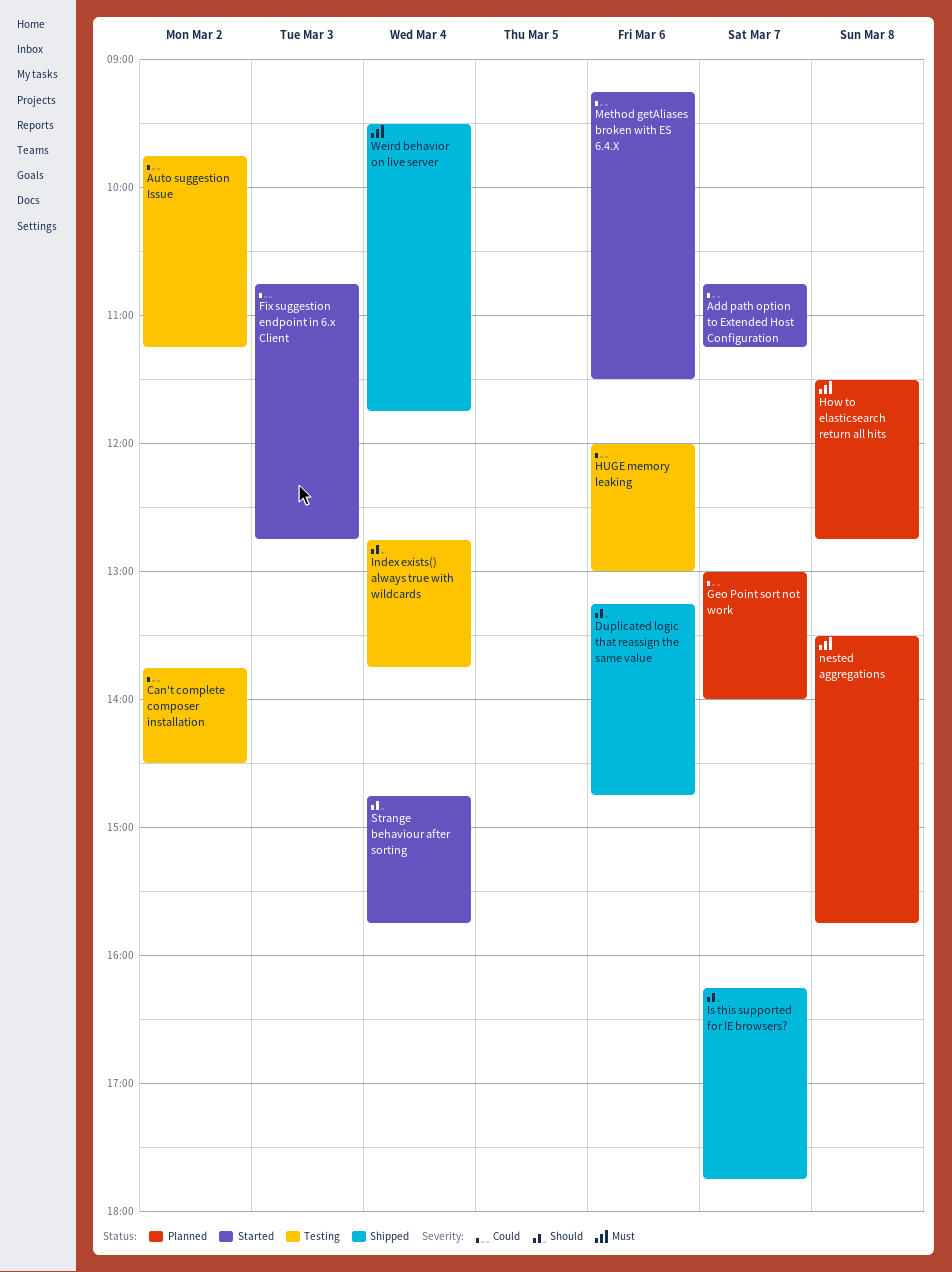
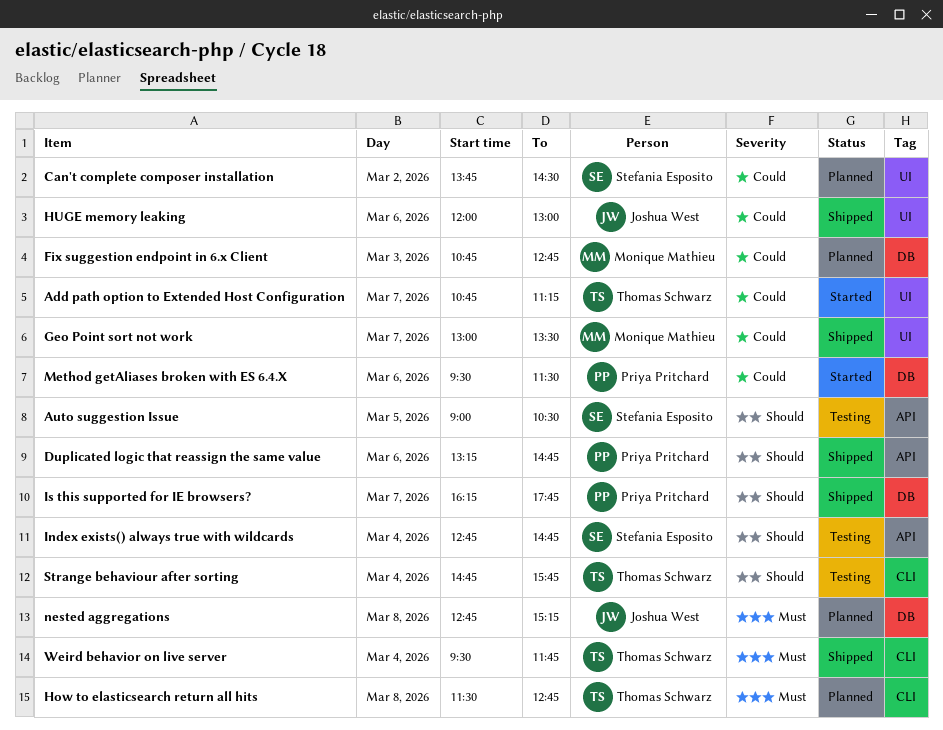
Auto suggestion Issue, priority: Could -> Should
Auto suggestion Issue, day: Mar 2 -> Mar 5
Auto suggestion Issue, begins: 09:45 -> 09:00
Auto suggestion Issue, ends: 11:15 -> 10:30
Can't complete composer installation, status: Testing -> Planned
Fix suggestion endpoint in 6.x Client, status: Started -> Planned
Geo Point sort not work, status: Planned -> Shipped
Geo Point sort not work, ends: 14:00 -> 13:30
HUGE memory leaking, status: Testing -> Shipped
Index exists() always true with wildcards, ends: 13:45 -> 14:45
Method getAliases broken with ES 6.4.X, begins: 09:15 -> 09:30
nested aggregations, begins: 13:30 -> 12:45
nested aggregations, ends: 15:45 -> 15:15
Strange behaviour after sorting, status: Started -> Testing

